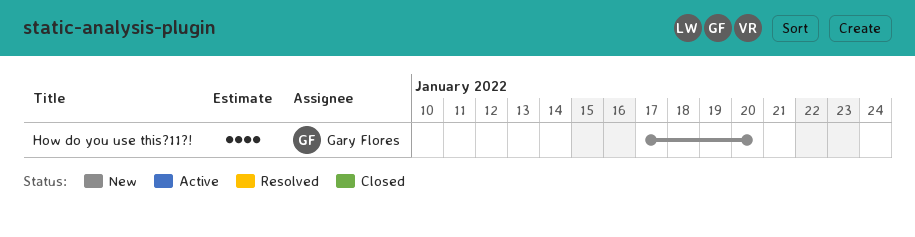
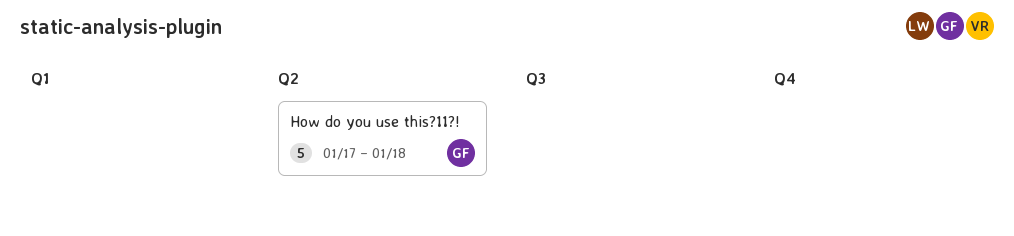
How do you use this?11?!, estimate: 4 -> 5
How do you use this?11?!, due: Jan 20 -> Jan 18

